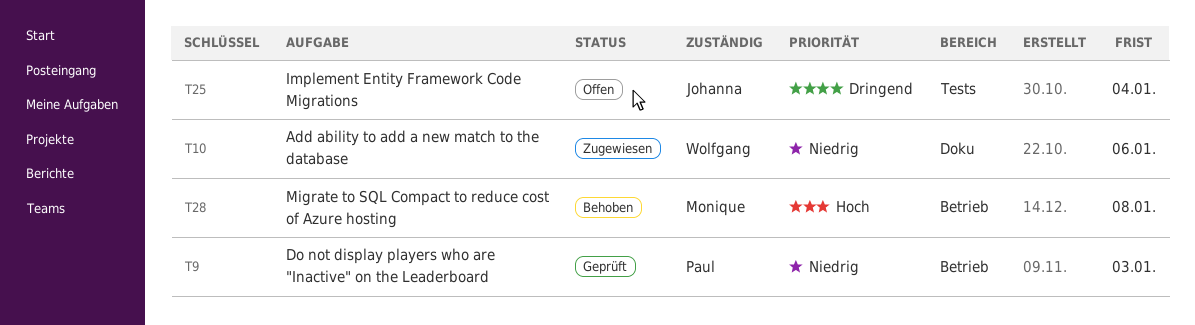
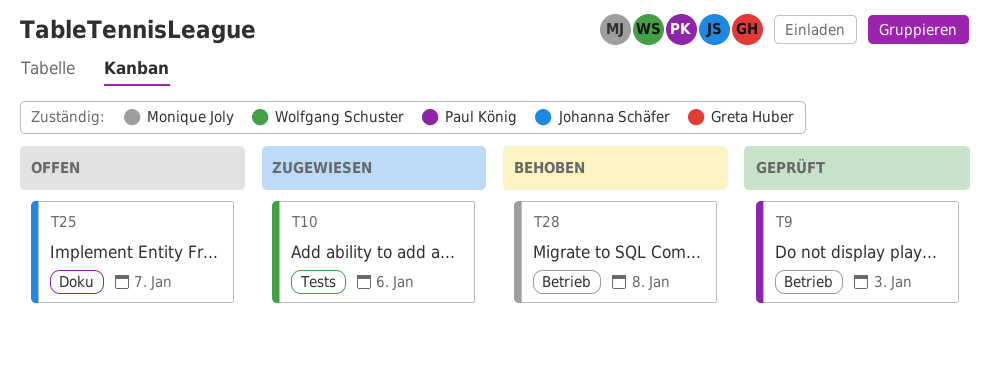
T10, label: Doku -> Tests
T25, label: Tests -> Doku
T25, due: Jan 4 -> Jan 7

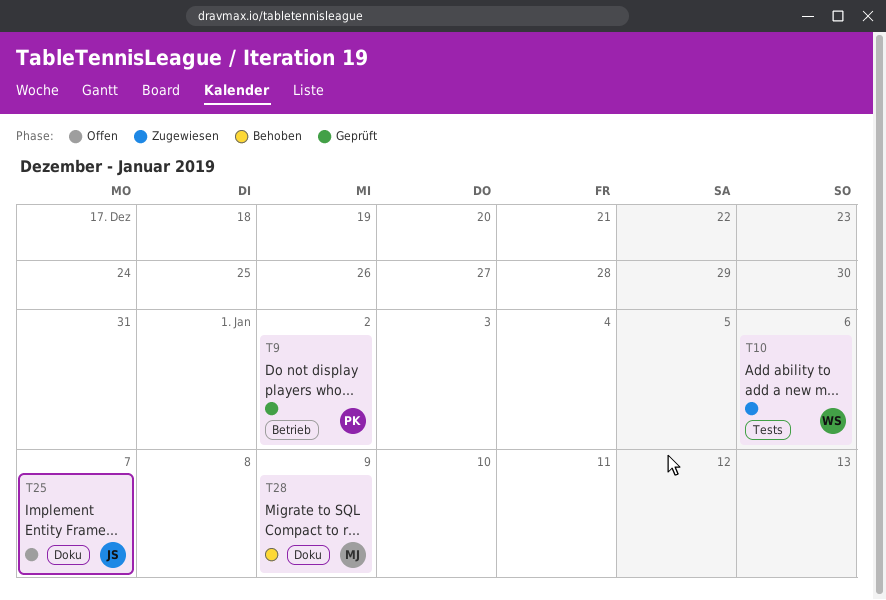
T9, due: Jan 3 -> Jan 2
T28, label: Betrieb -> Doku
T28, due: Jan 8 -> Jan 9

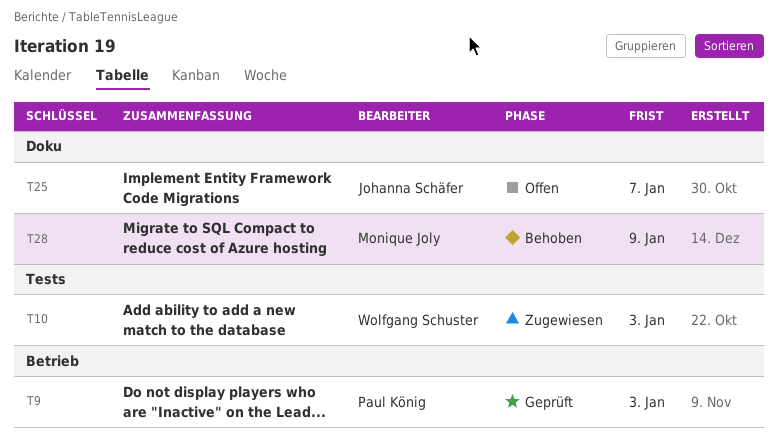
T9, due: Jan 2 -> Jan 3
T10, due: Jan 6 -> Jan 3

